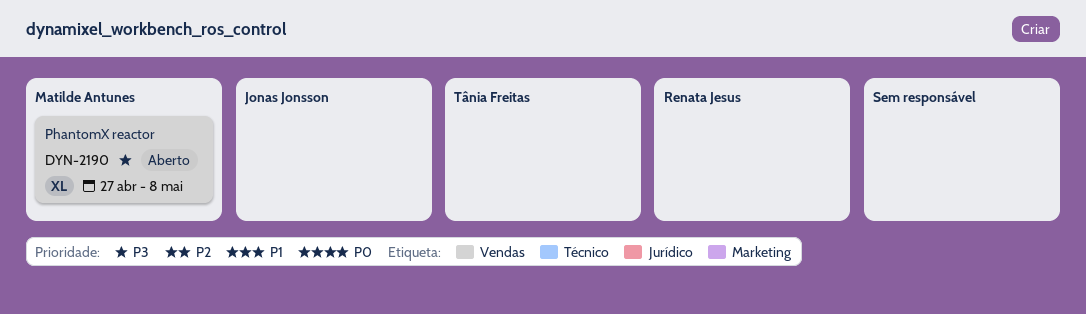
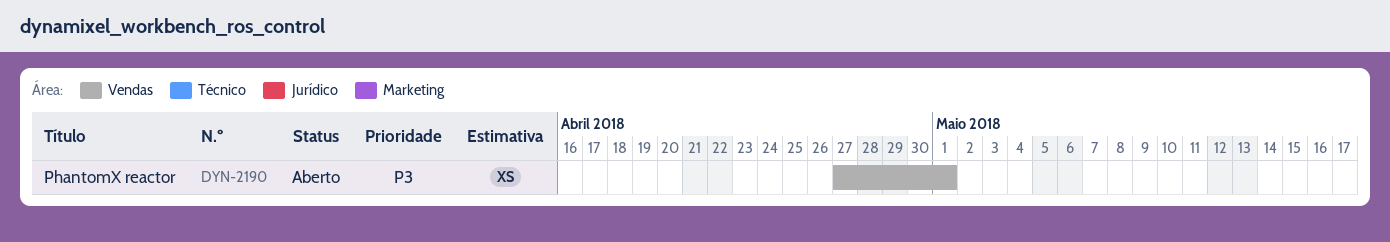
DYN-2190, estimate: XL -> XS
DYN-2190, due: May 8 -> May 1

